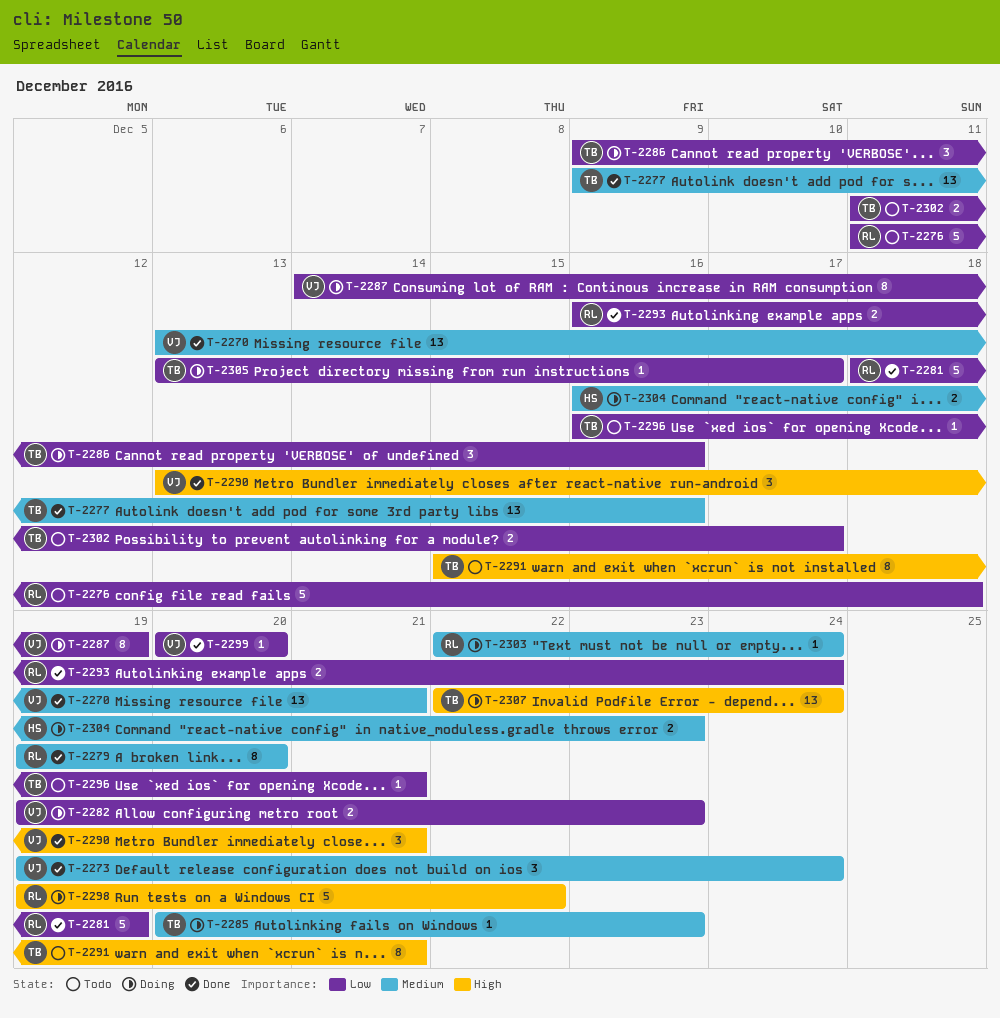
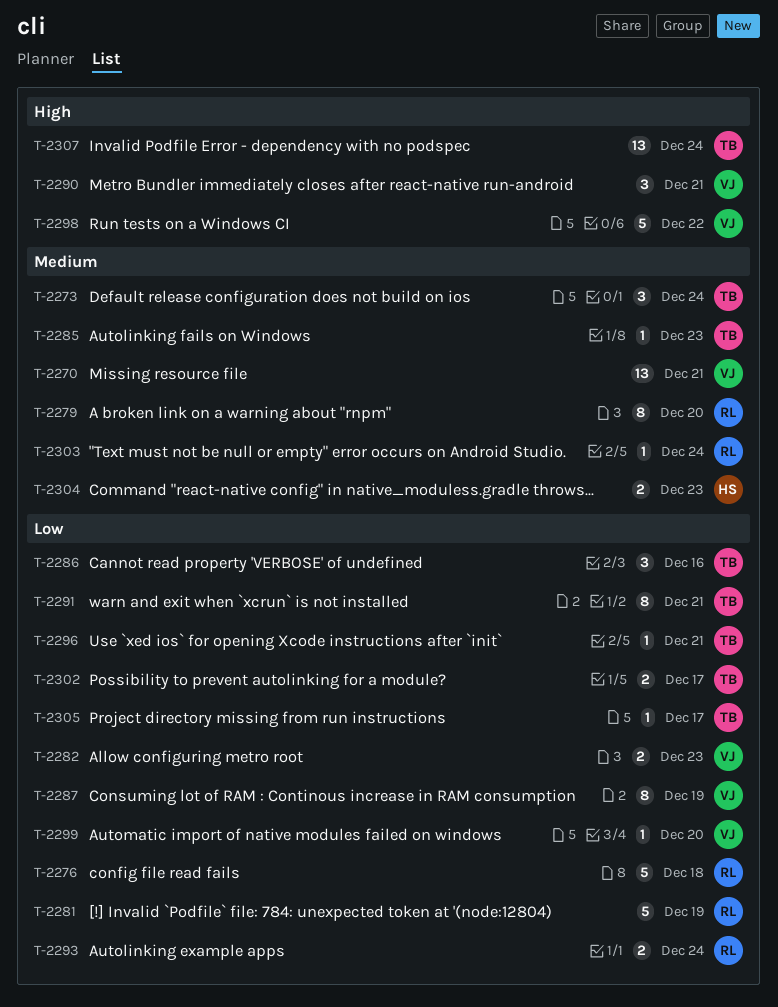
T-2273, owner: VJ -> TB
T-2277: present -> none
T-2291, priority: High -> Low
T-2298, owner: RL -> VJ

